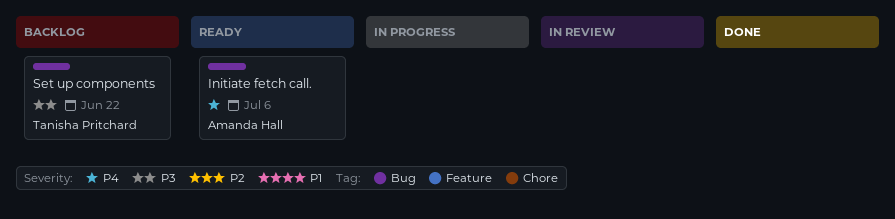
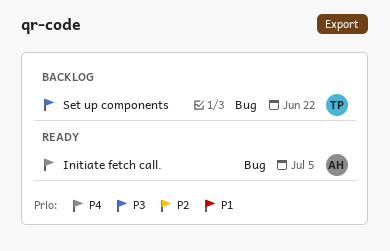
Initiate fetch call., due: Jul 6 -> Jul 5

